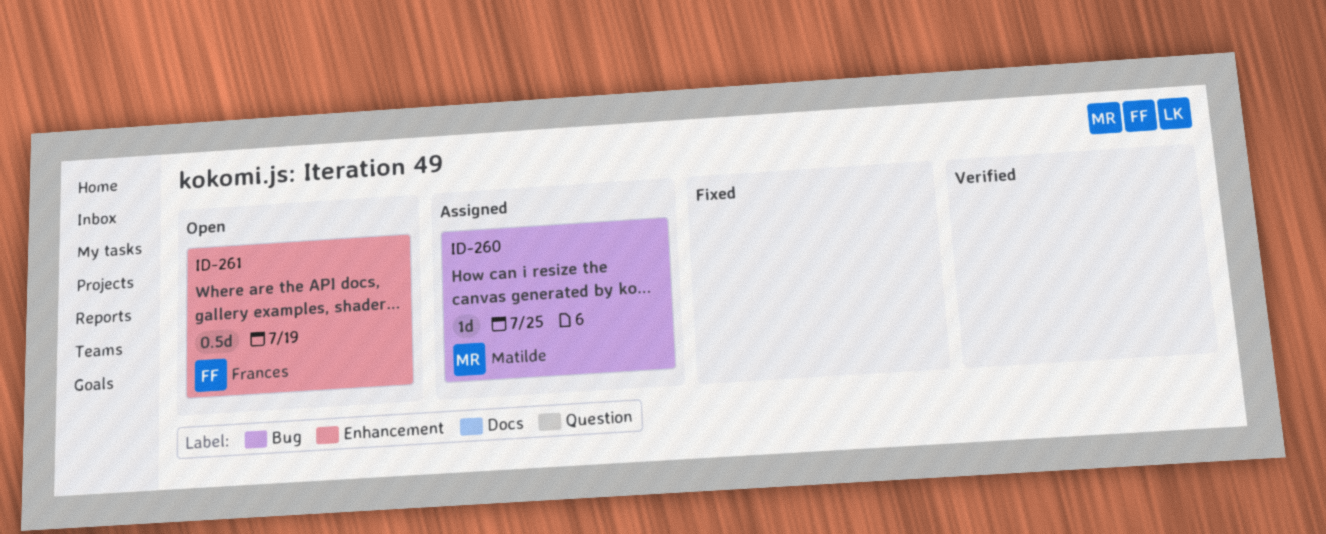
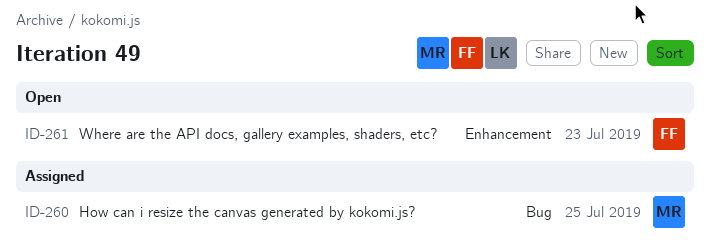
ID-261, due: Jul 19 -> Jul 23

